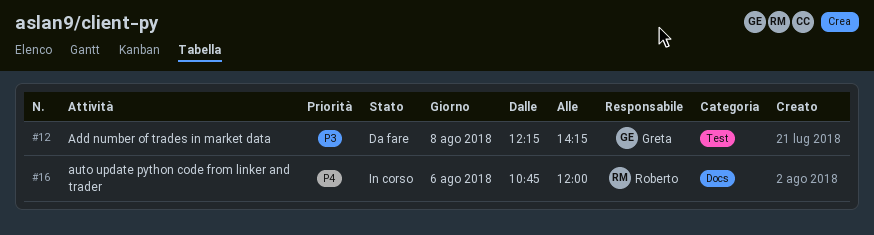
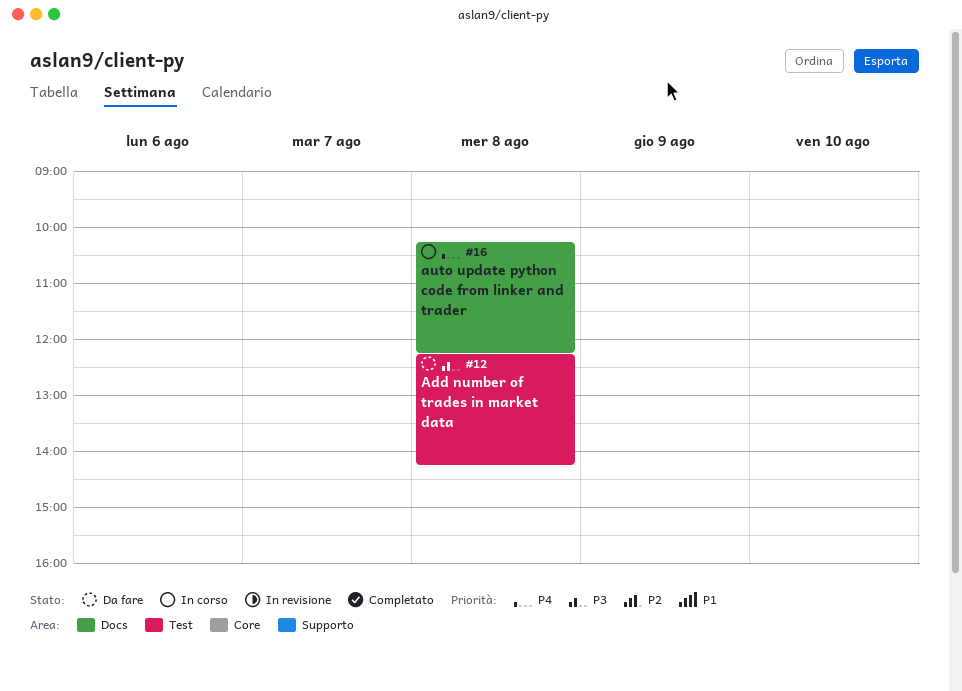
#16, day: Aug 6 -> Aug 8
#16, begins: 10:45 -> 10:15
#16, ends: 12:00 -> 12:15

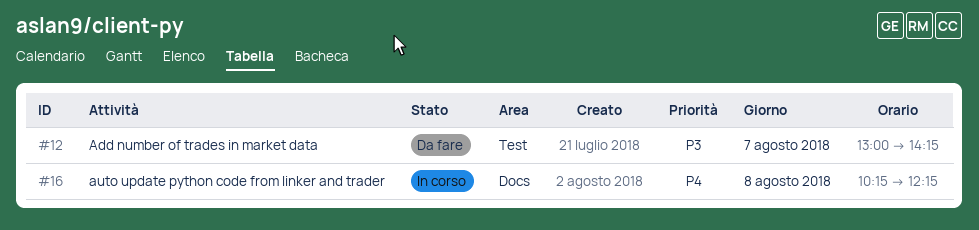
#12, day: Aug 8 -> Aug 7
#12, begins: 12:15 -> 13:00

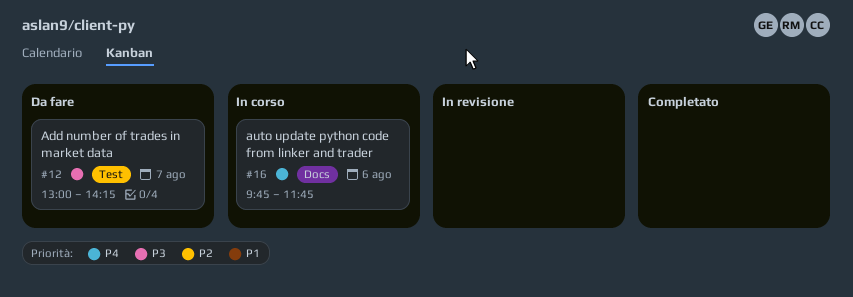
#16, day: Aug 8 -> Aug 6
#16, begins: 10:15 -> 09:45
#16, ends: 12:15 -> 11:45

